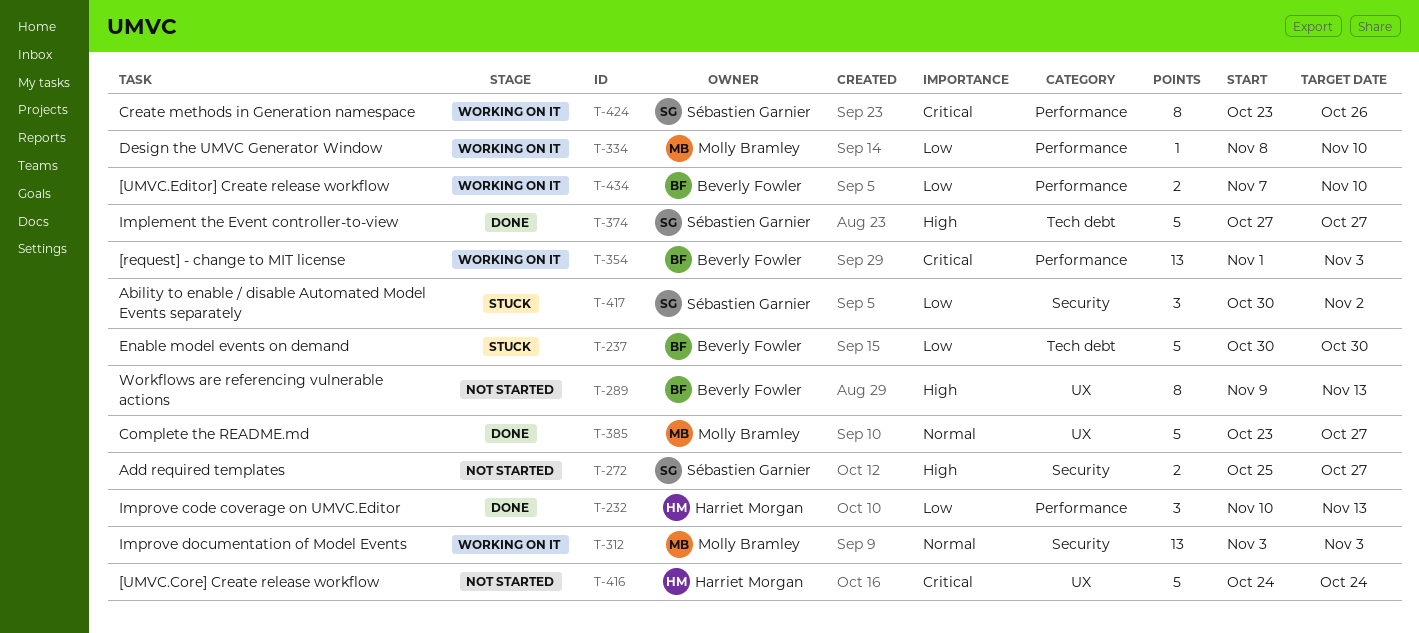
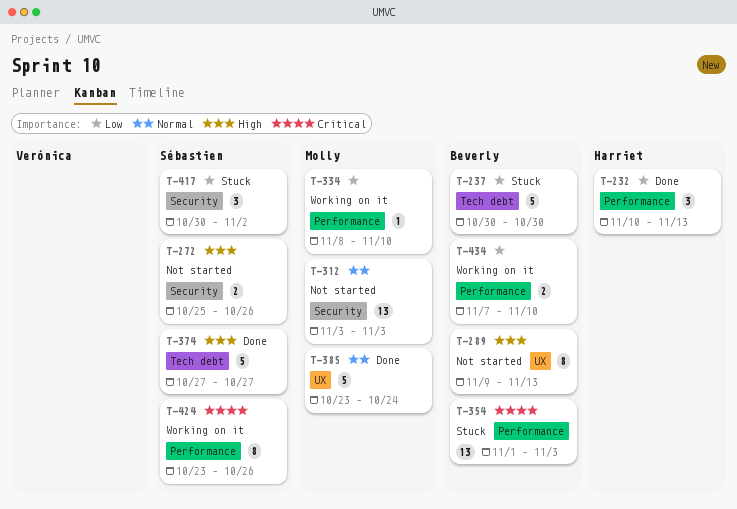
T-272, due: Oct 27 -> Oct 26
T-312, status: Working on it -> Not started
T-354, status: Working on it -> Stuck
T-385, due: Oct 27 -> Oct 24
T-416: present -> none

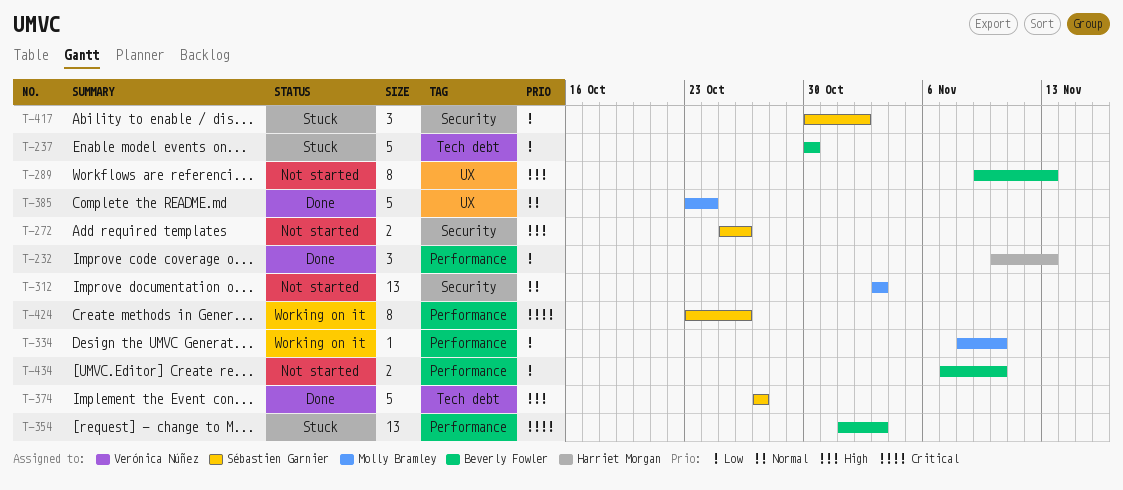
T-434, status: Working on it -> Not started

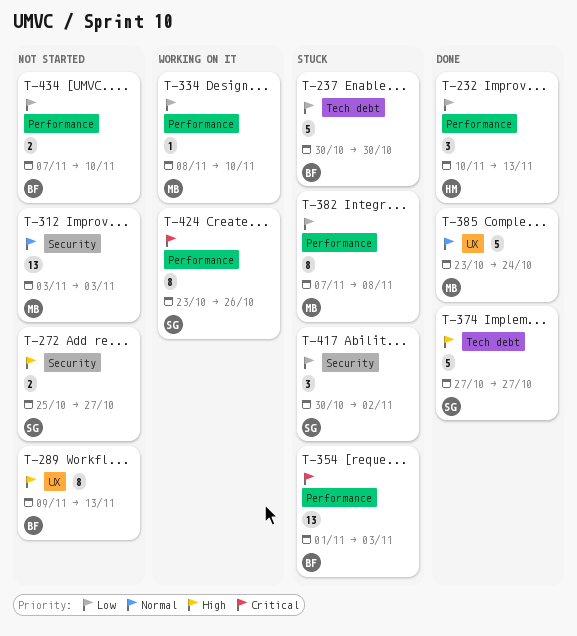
T-272, due: Oct 26 -> Oct 27
T-382: none -> present

